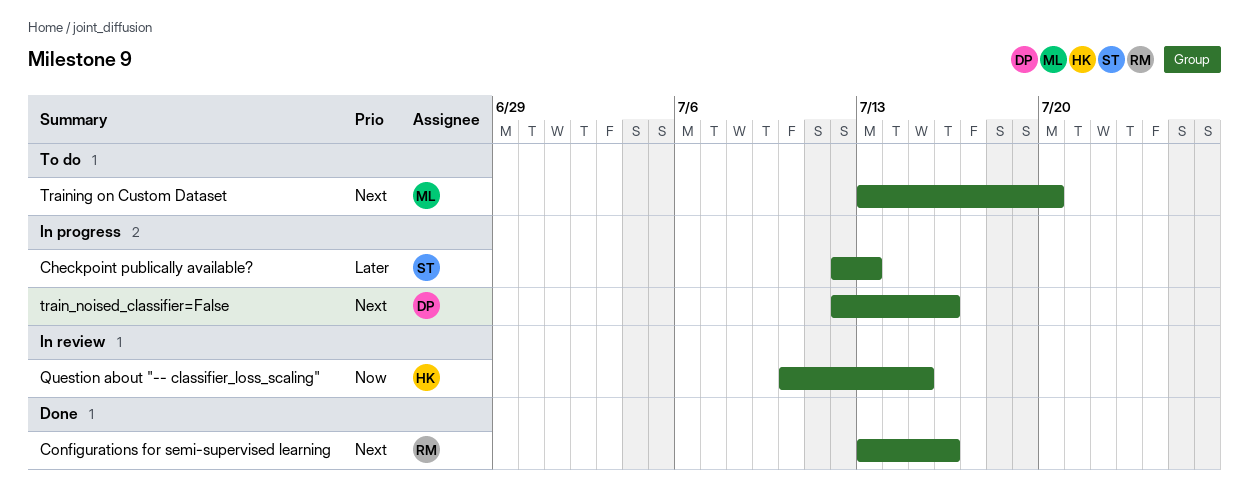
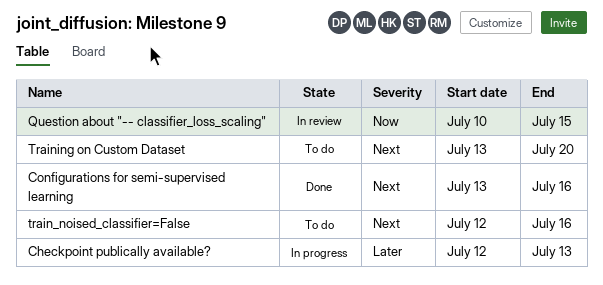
train_noised_classifier=False, status: In progress -> To do

